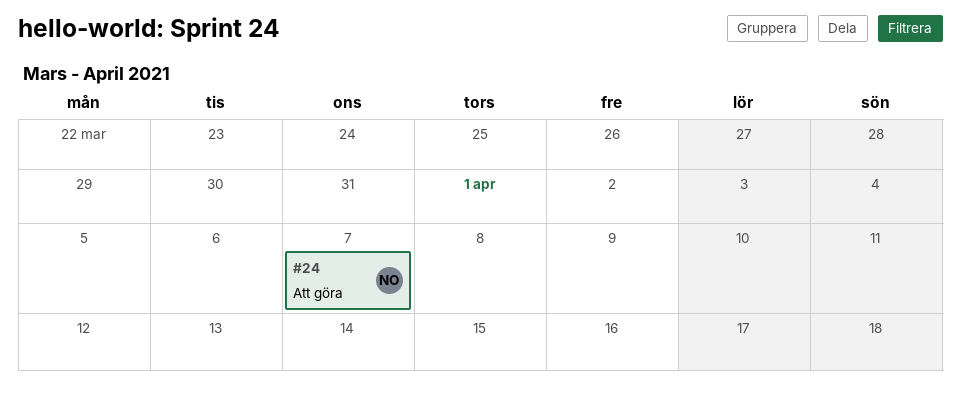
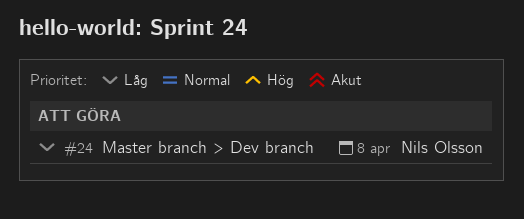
#24, due: Apr 7 -> Apr 8

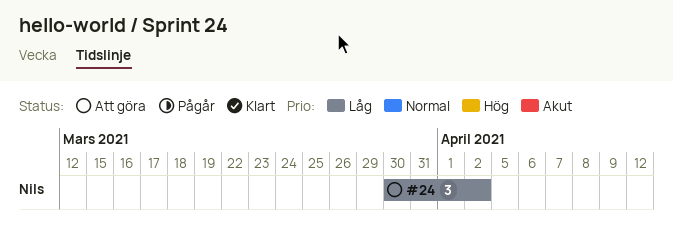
#24, due: Apr 8 -> Apr 2

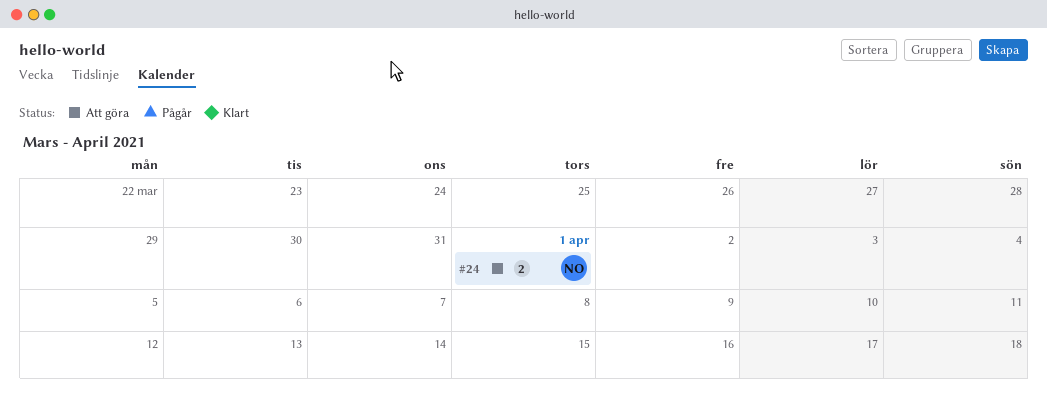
#24, estimate: 3 -> 2
#24, due: Apr 2 -> Apr 1

